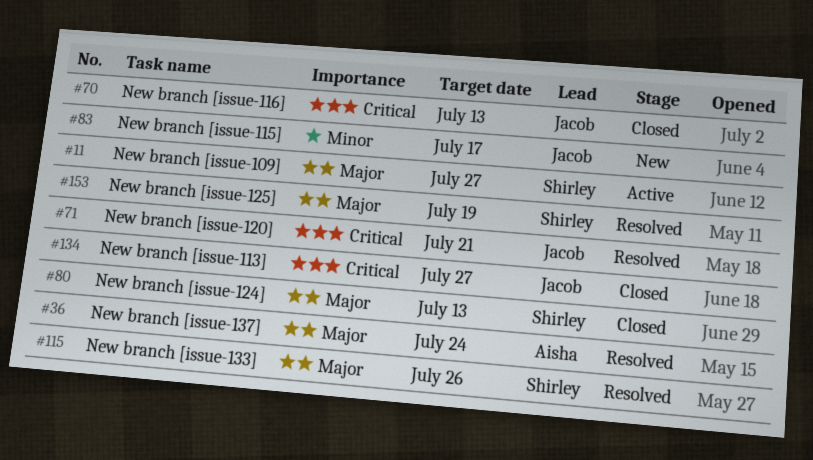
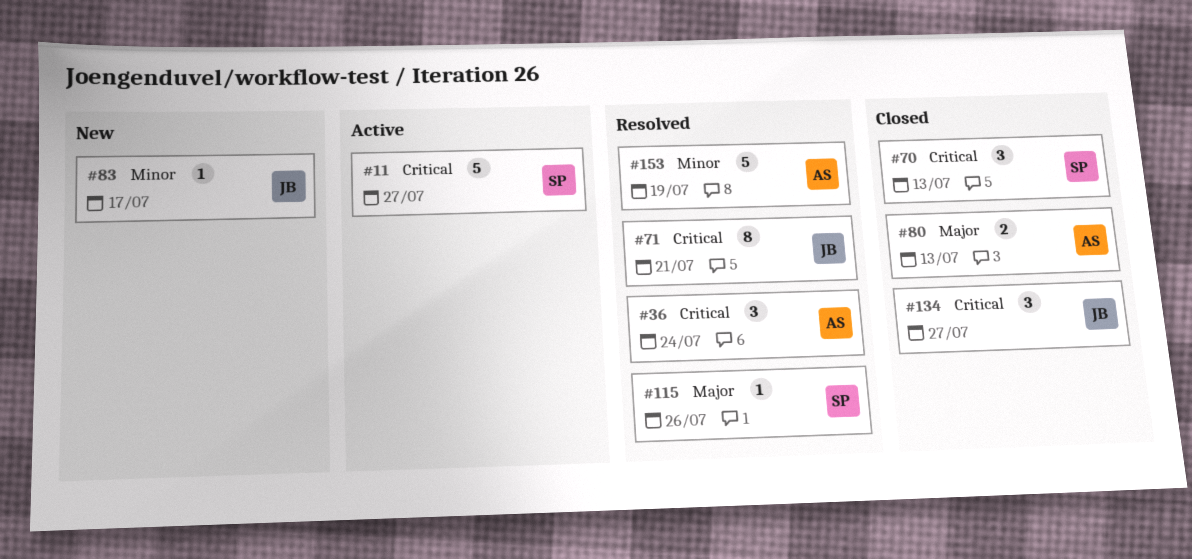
#11, priority: Major -> Critical
#36, priority: Major -> Critical
#70, owner: Jacob -> Shirley
#80, owner: Shirley -> Aisha
#153, owner: Shirley -> Aisha
#153, priority: Major -> Minor

